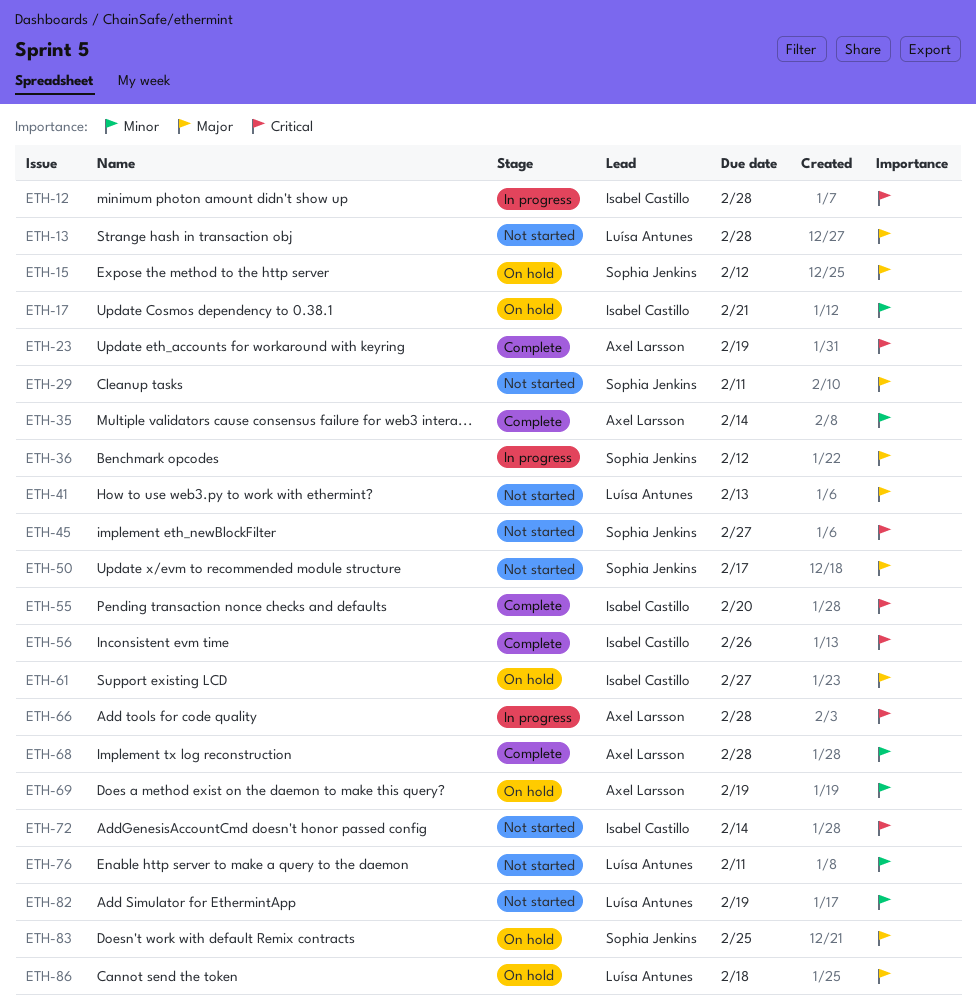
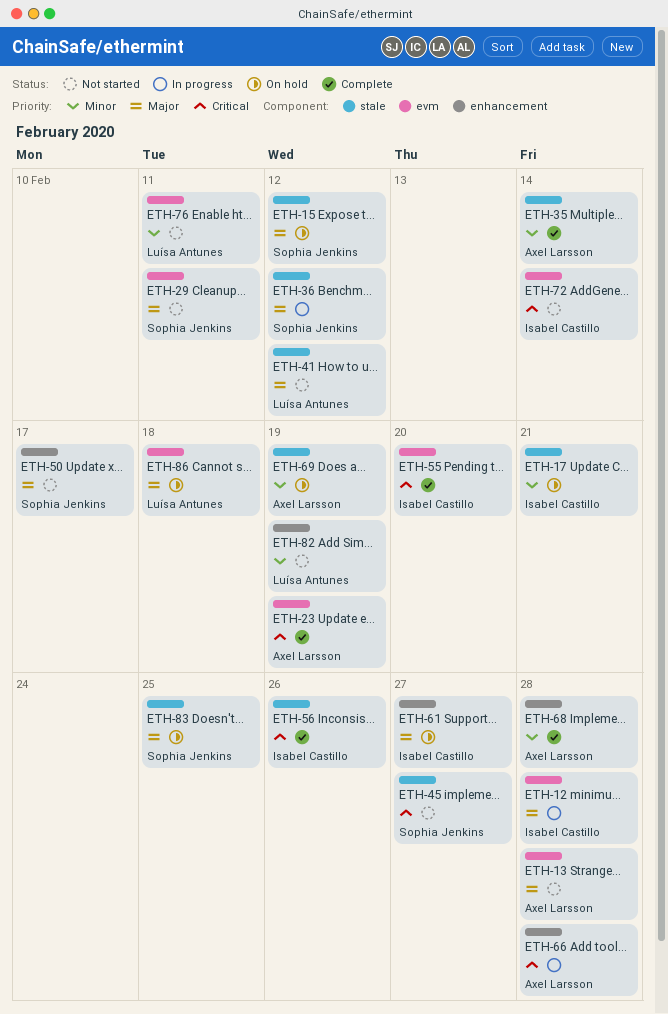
ETH-12, priority: Critical -> Major
ETH-13, owner: Luísa Antunes -> Axel Larsson
ETH-41, due: Feb 13 -> Feb 12

